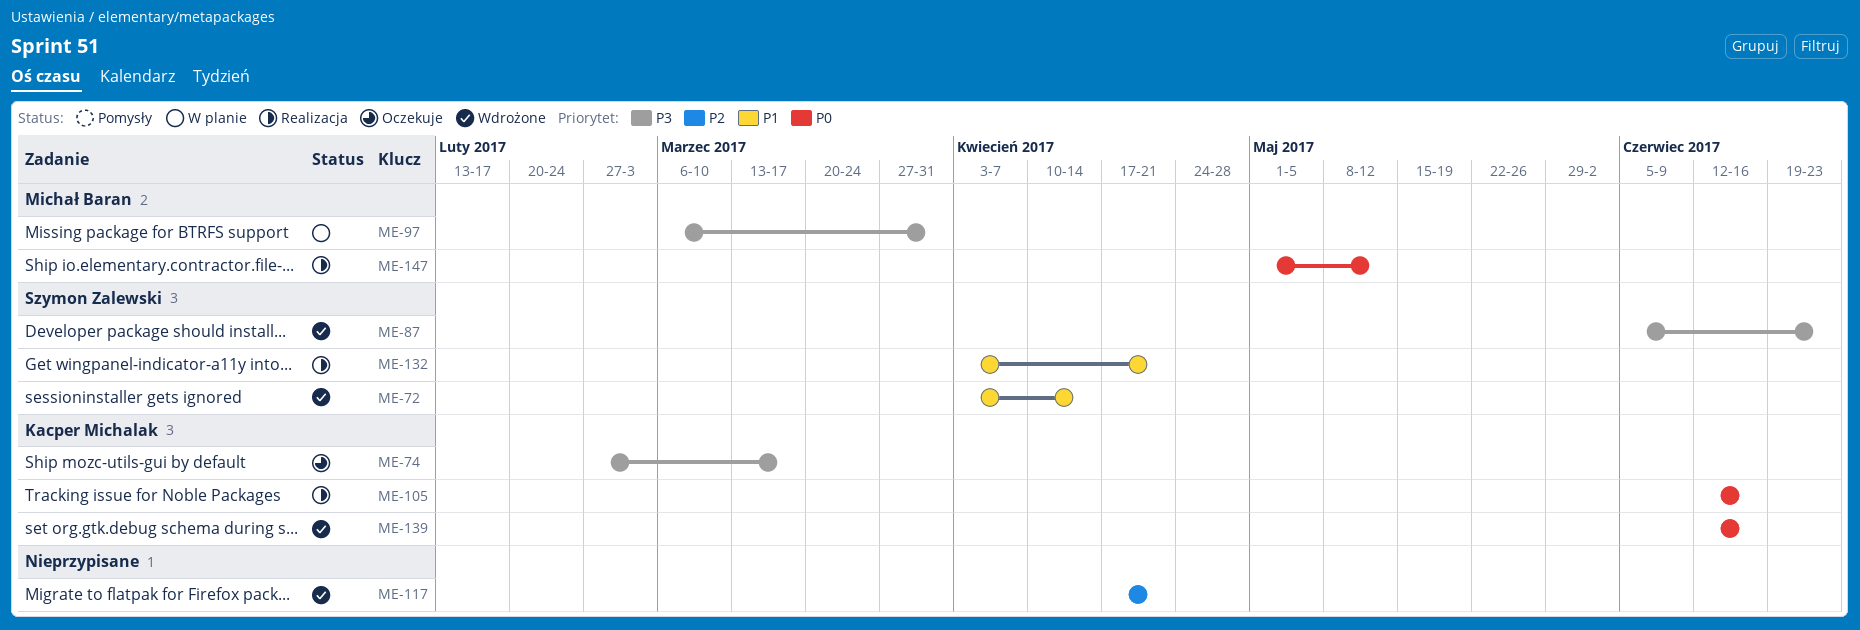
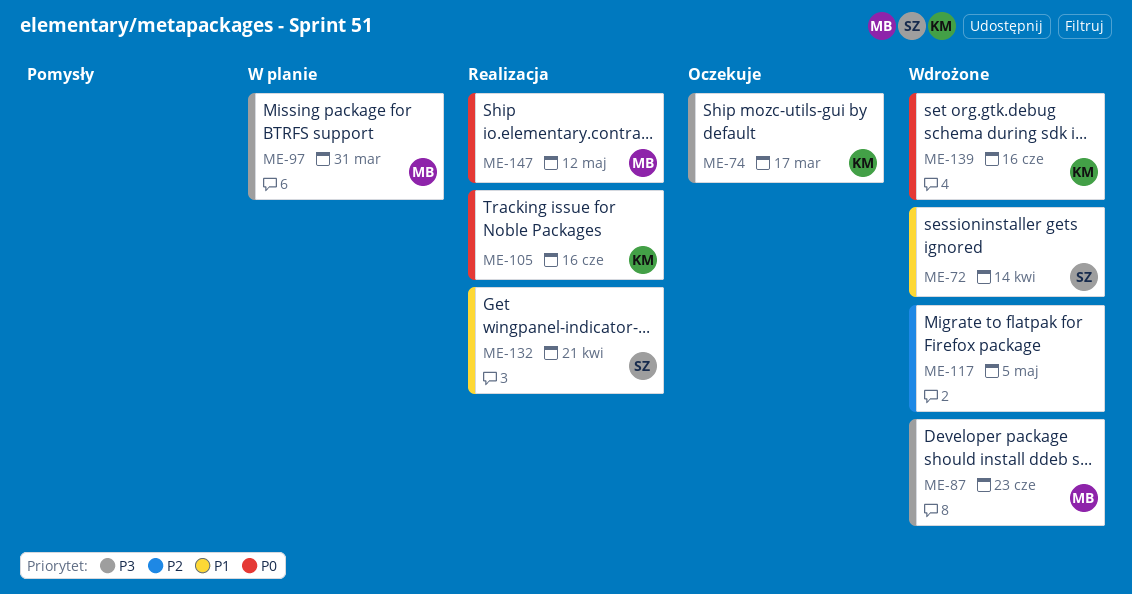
ME-87, owner: Szymon Zalewski -> Michał Baran
ME-117, due: Apr 21 -> May 5

